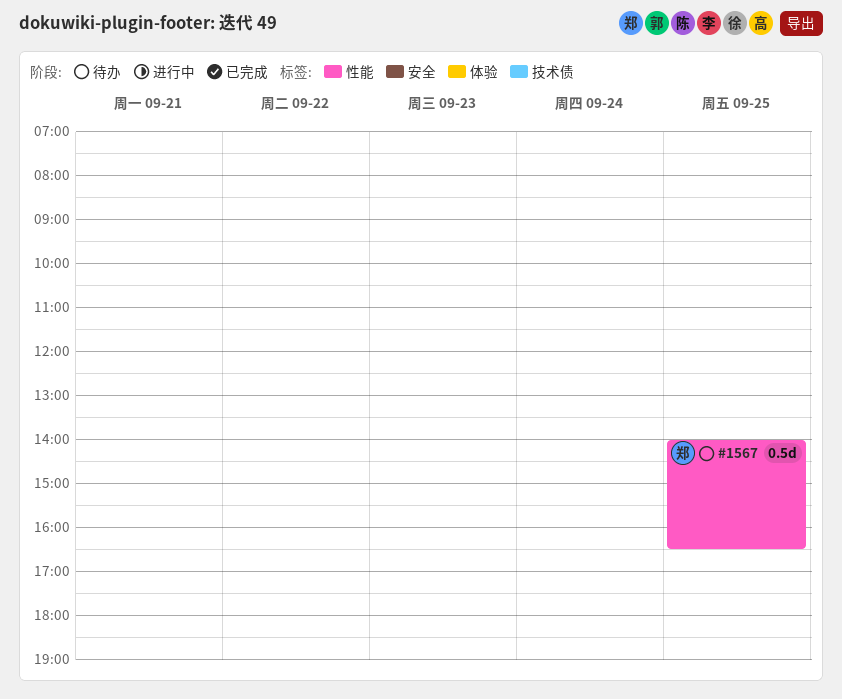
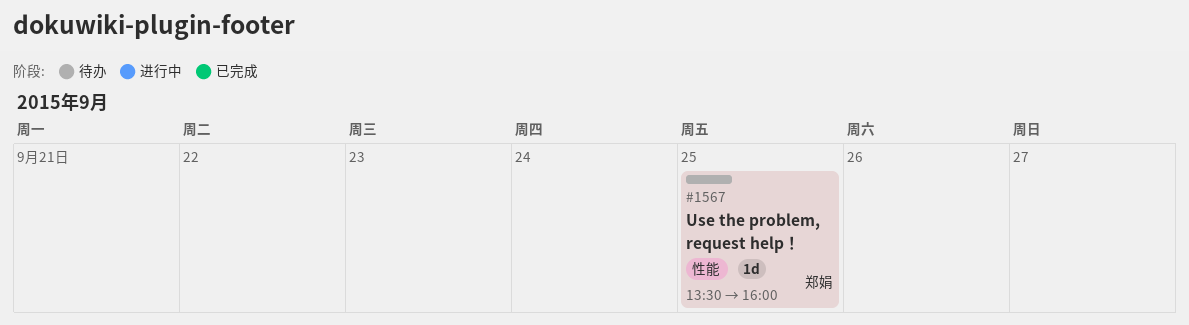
#1567, estimate: 0.5d -> 1d
#1567, begins: 14:00 -> 13:30
#1567, ends: 16:30 -> 16:00

